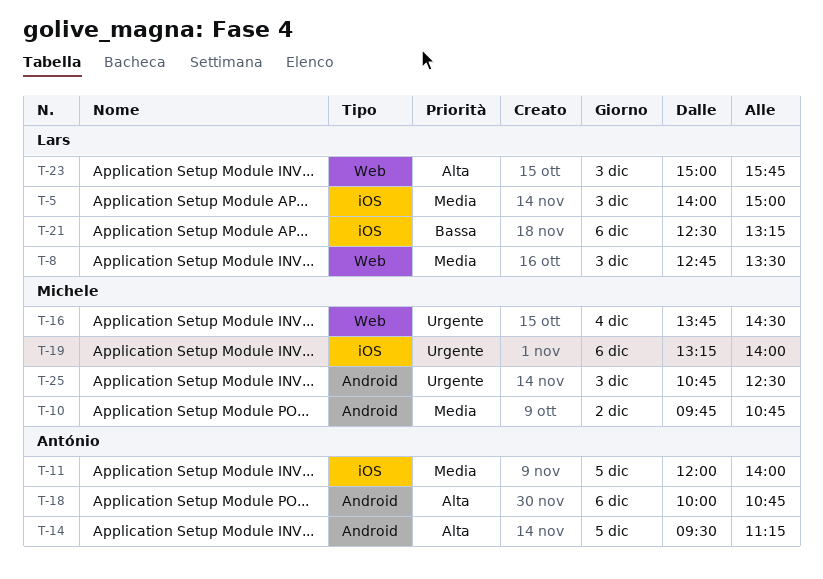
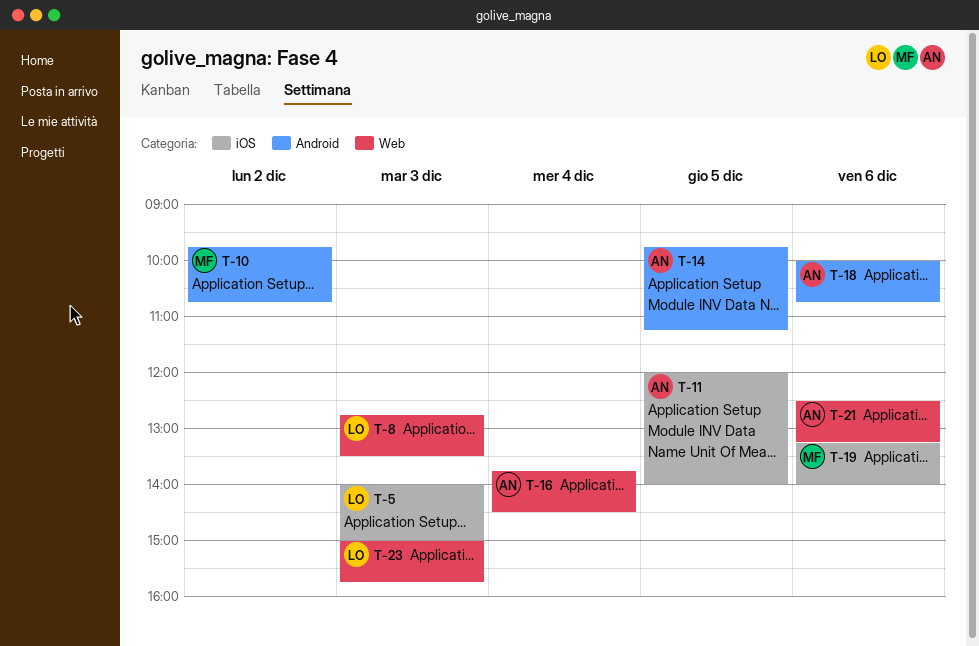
T-14, begins: 09:30 -> 09:45
T-16, owner: Michele -> António
T-21, owner: Lars -> António
T-21, label: iOS -> Web
T-25: present -> none

